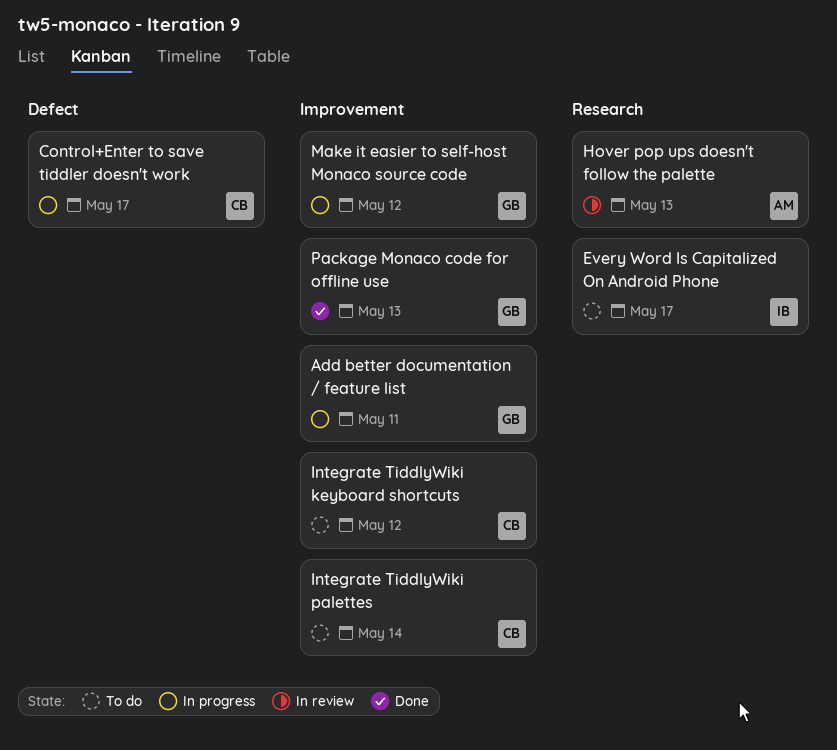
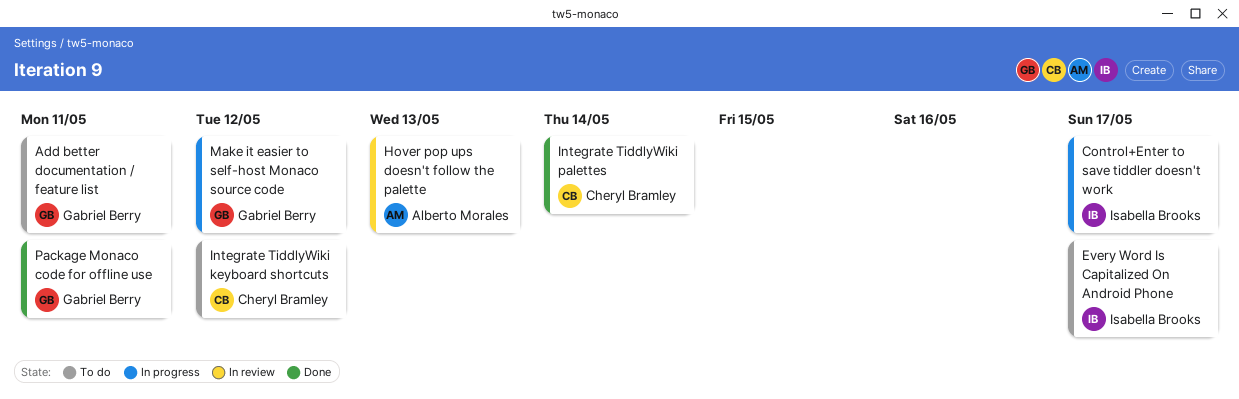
Add better documentation / feature list, status: In progress -> To do
Control+Enter to save tiddler doesn't work, owner: Cheryl Bramley -> Isabella Brooks
Integrate TiddlyWiki palettes, status: To do -> Done
Package Monaco code for offline use, due: May 13 -> May 11

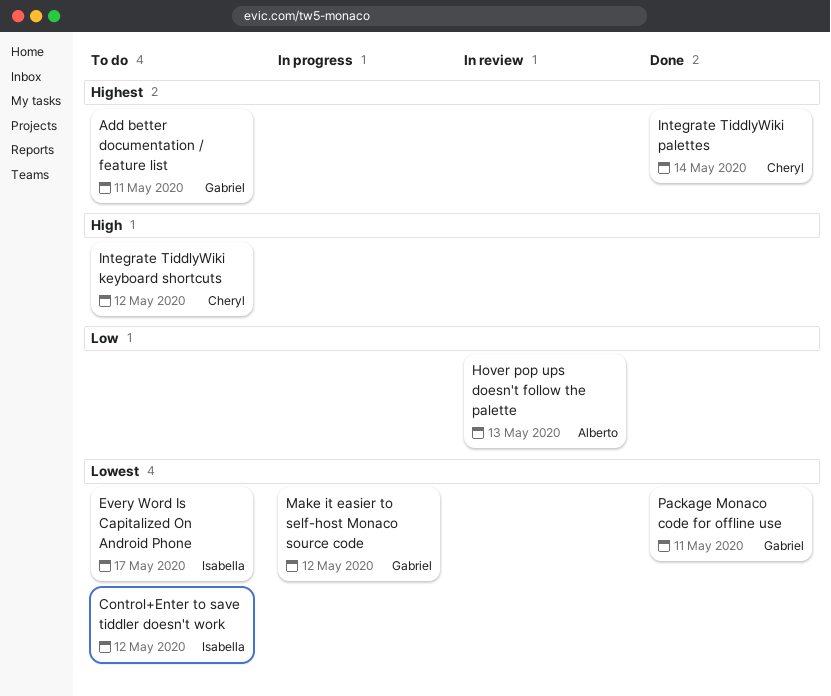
Control+Enter to save tiddler doesn't work, status: In progress -> To do
Control+Enter to save tiddler doesn't work, due: May 17 -> May 12

